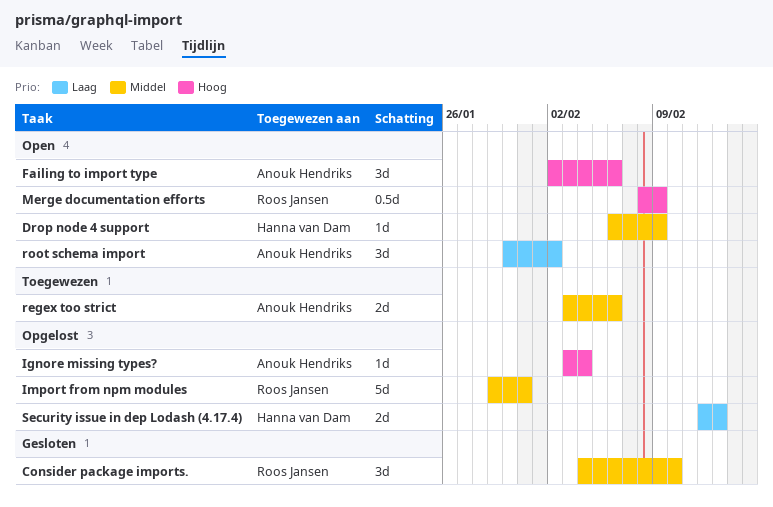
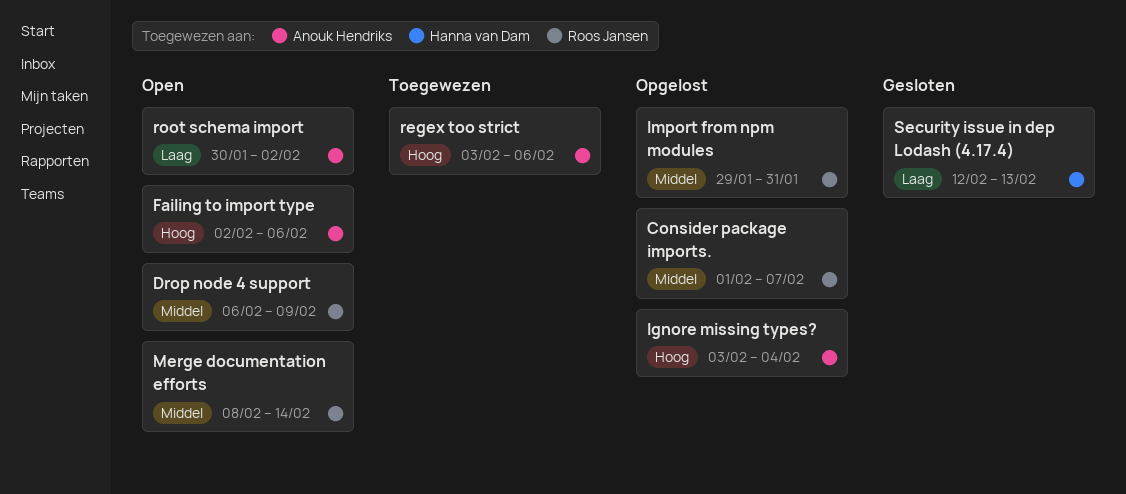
Consider package imports., status: Gesloten -> Opgelost
Consider package imports., start: Feb 4 -> Feb 1
Consider package imports., due: Feb 10 -> Feb 7
Drop node 4 support, owner: Hanna van Dam -> Roos Jansen
Merge documentation efforts, priority: Hoog -> Middel
Merge documentation efforts, due: Feb 9 -> Feb 14
regex too strict, priority: Middel -> Hoog
Security issue in dep Lodash (4.17.4), status: Opgelost -> Gesloten

